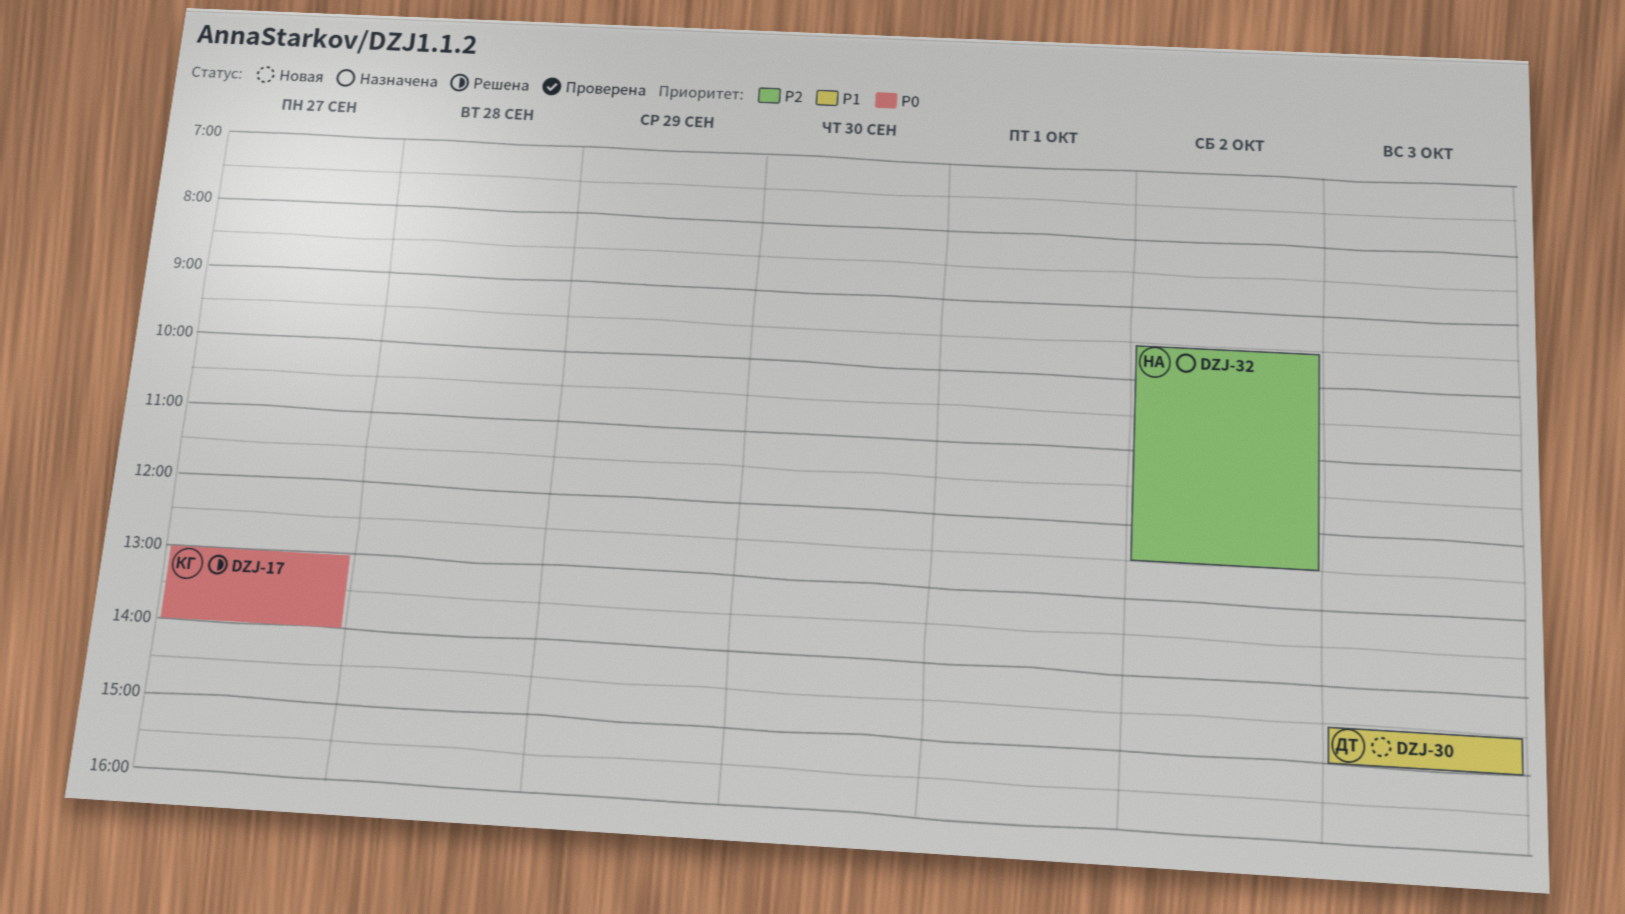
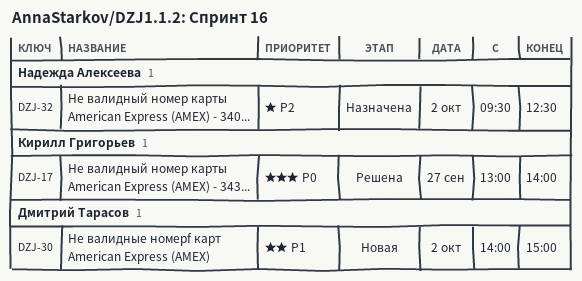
DZJ-30, day: Oct 3 -> Oct 2
DZJ-30, begins: 14:30 -> 14:00

